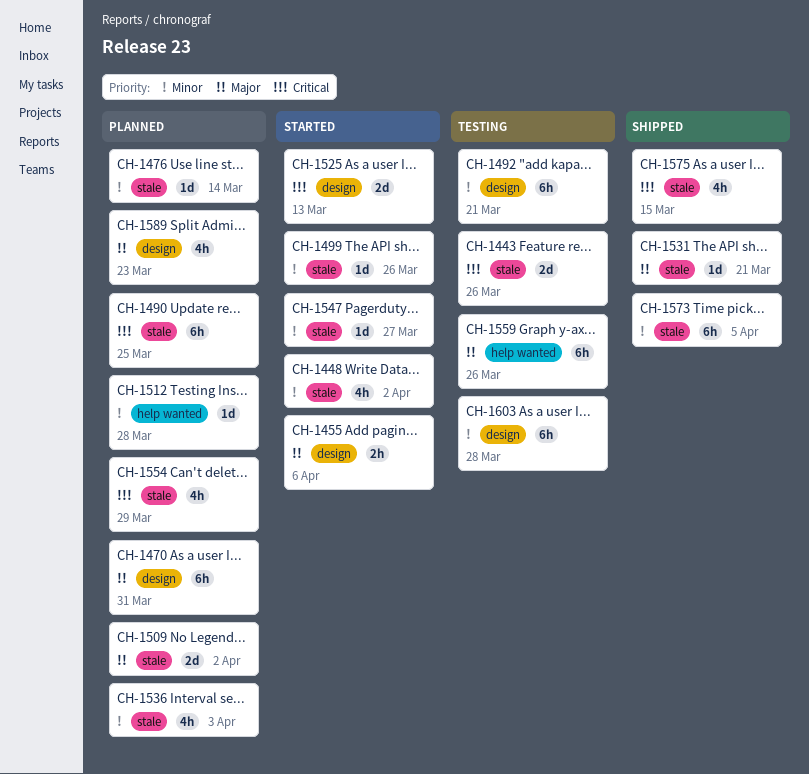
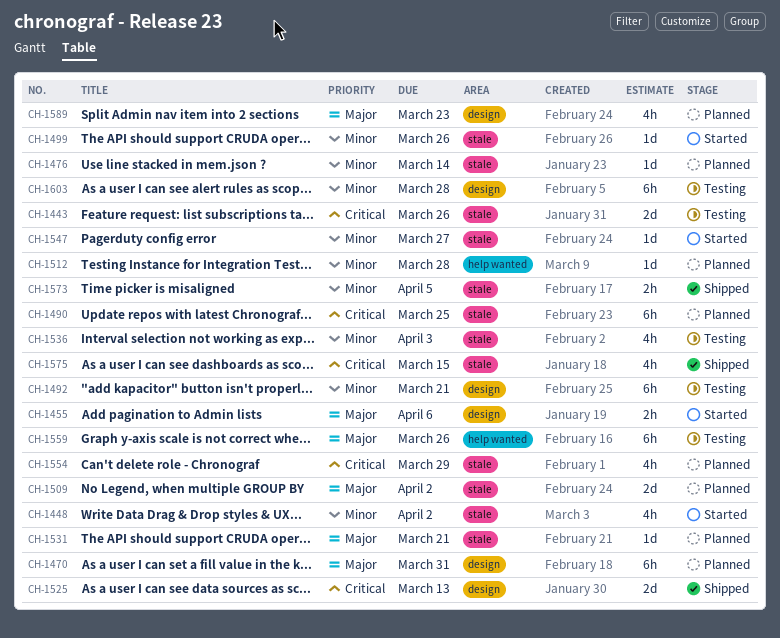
CH-1525, status: Started -> Shipped
CH-1531, status: Shipped -> Planned
CH-1536, status: Planned -> Testing
CH-1573, estimate: 6h -> 2h

